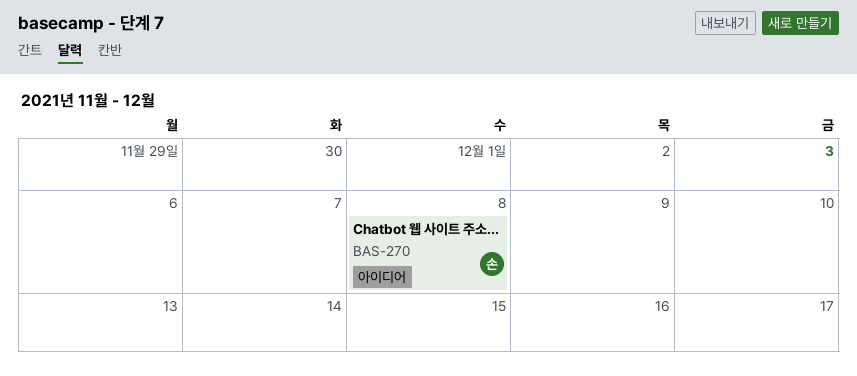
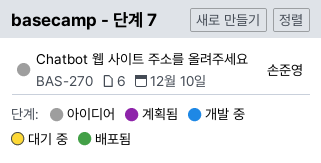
BAS-270, due: Dec 8 -> Dec 10

